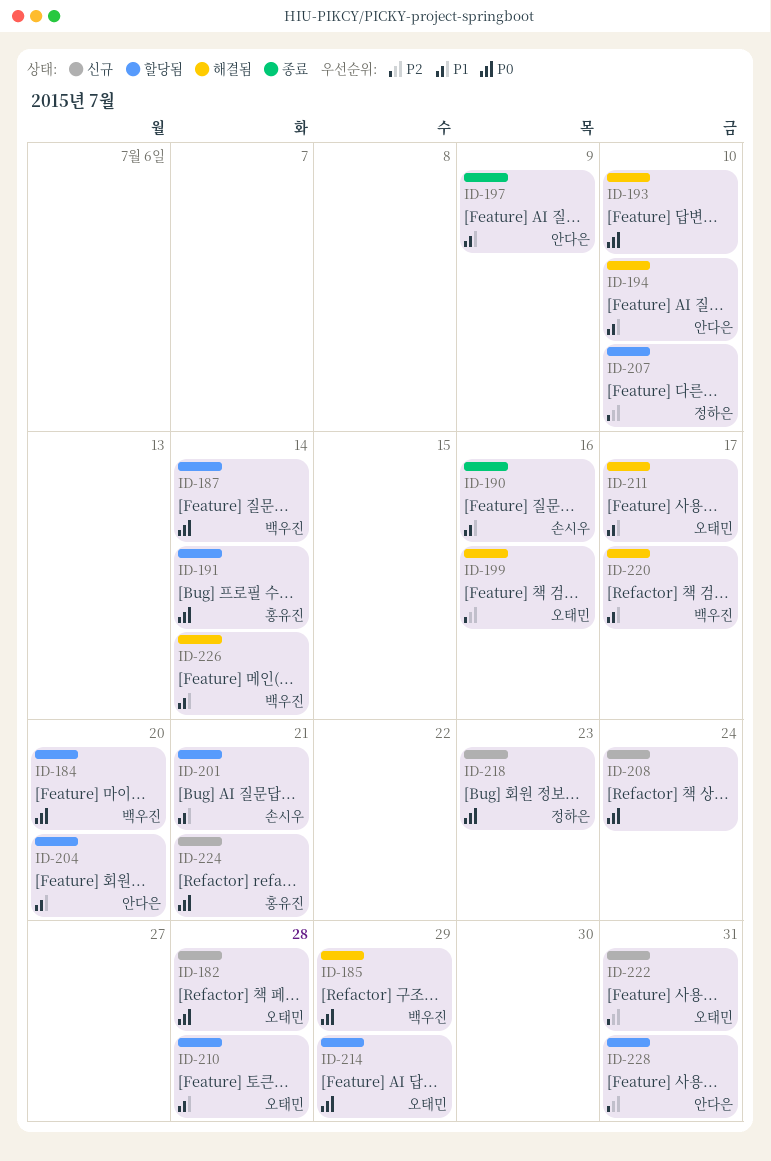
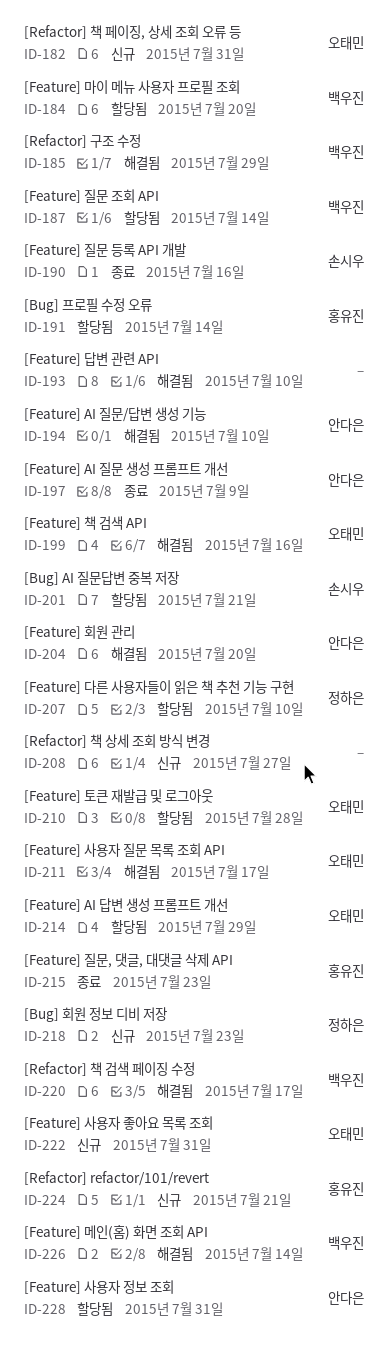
ID-182, due: Jul 28 -> Jul 31
ID-204, status: 할당됨 -> 해결됨
ID-208, due: Jul 24 -> Jul 27
ID-215: none -> present

